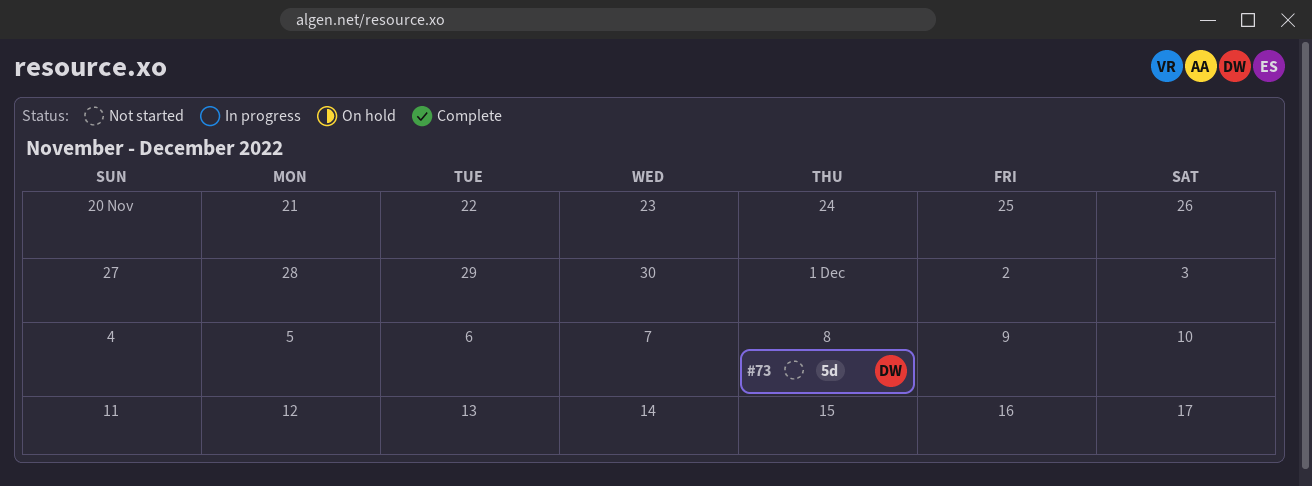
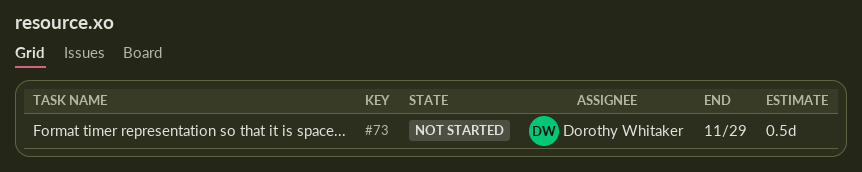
#73, estimate: 5d -> 0.5d
#73, due: Dec 8 -> Nov 29

